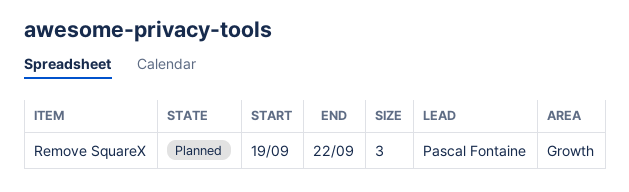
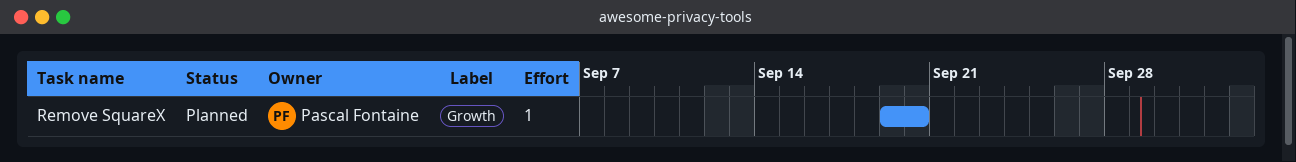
Remove SquareX, estimate: 3 -> 1
Remove SquareX, due: Sep 22 -> Sep 20

